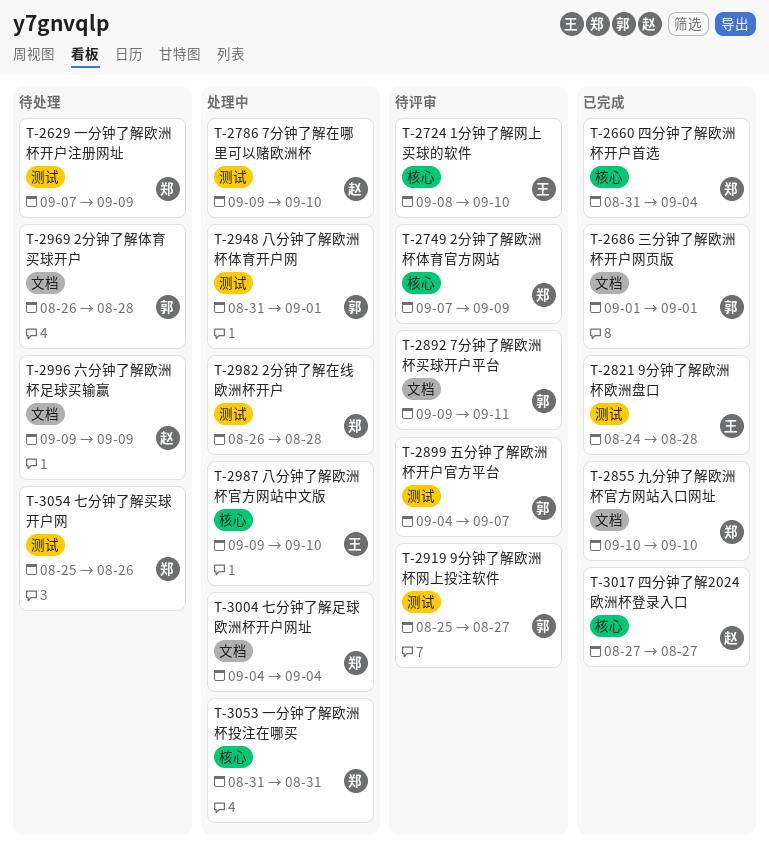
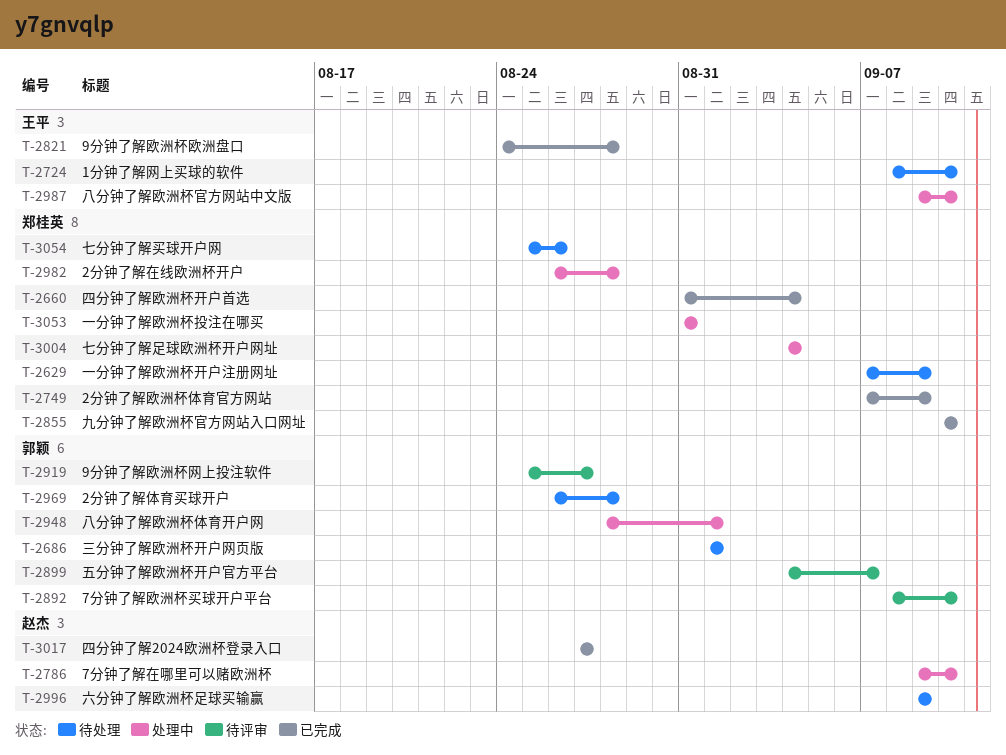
T-2686, status: 已完成 -> 待处理
T-2724, status: 待评审 -> 待处理
T-2749, status: 待评审 -> 已完成
T-2892, start: Sep 9 -> Sep 8
T-2892, due: Sep 11 -> Sep 10
T-2948, start: Aug 31 -> Aug 28

